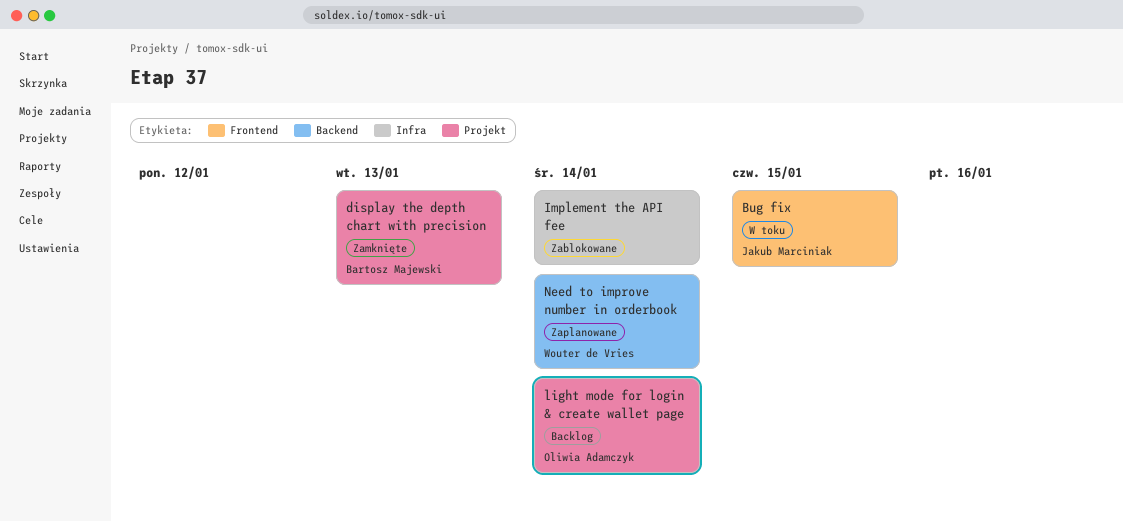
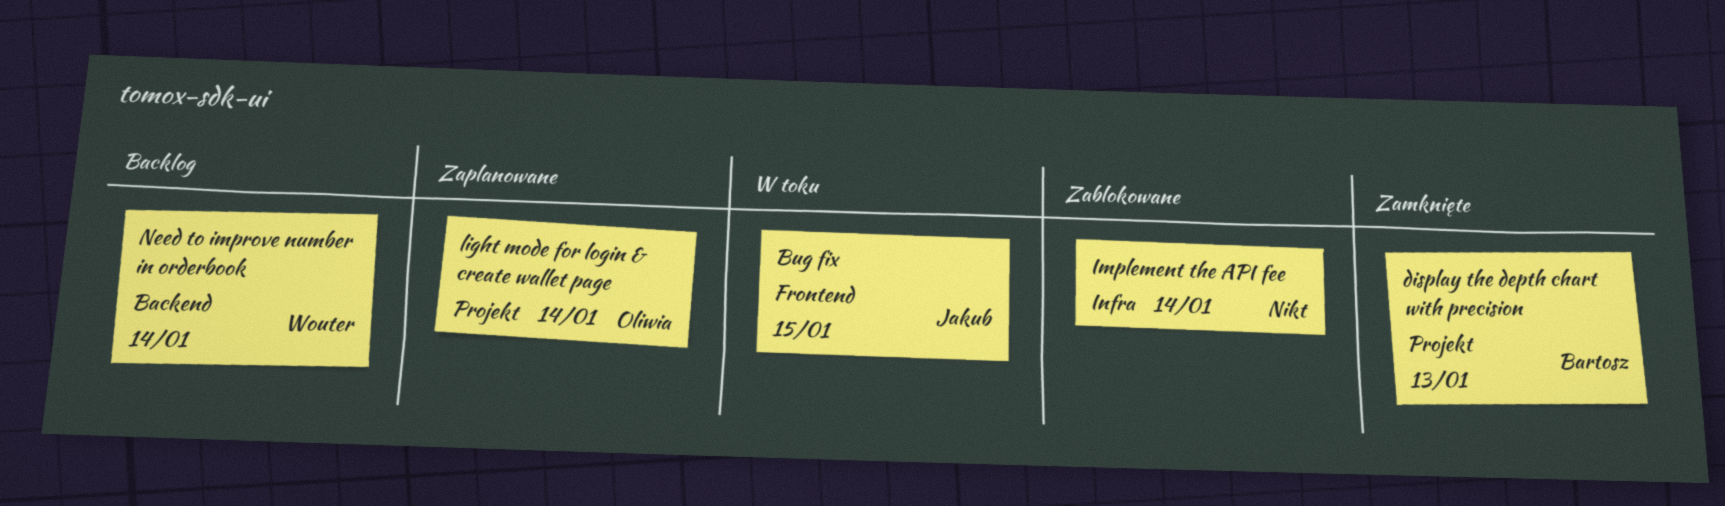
light mode for login & create wallet page, status: Backlog -> Zaplanowane
Need to improve number in orderbook, status: Zaplanowane -> Backlog

